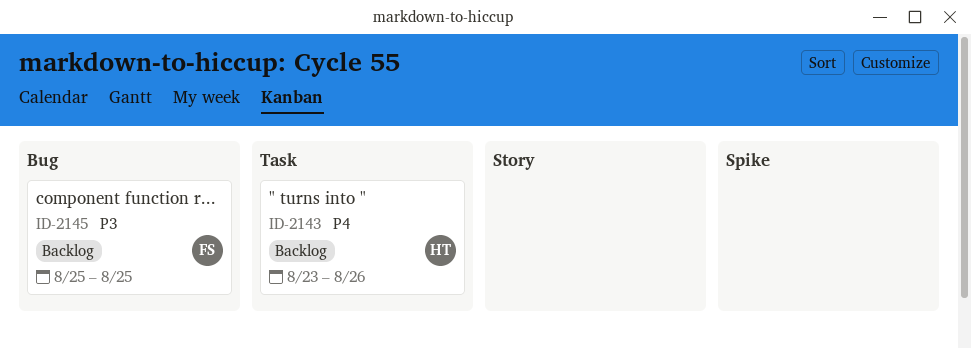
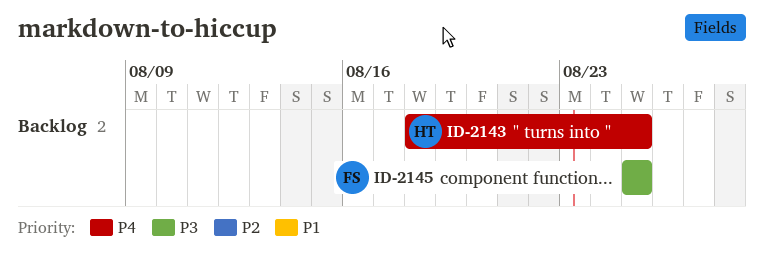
ID-2143, start: Aug 23 -> Aug 18
ID-2143, due: Aug 26 -> Aug 25

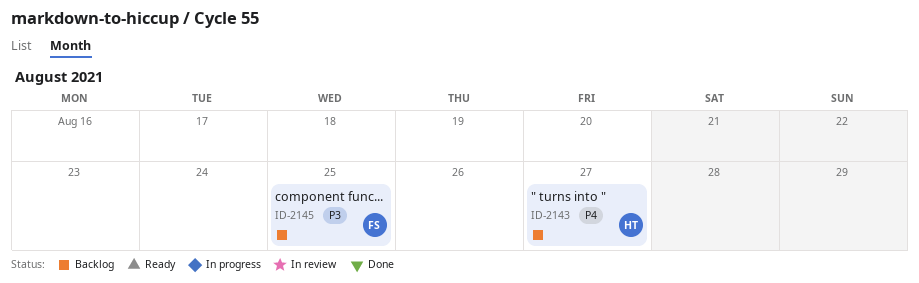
ID-2143, due: Aug 25 -> Aug 27

